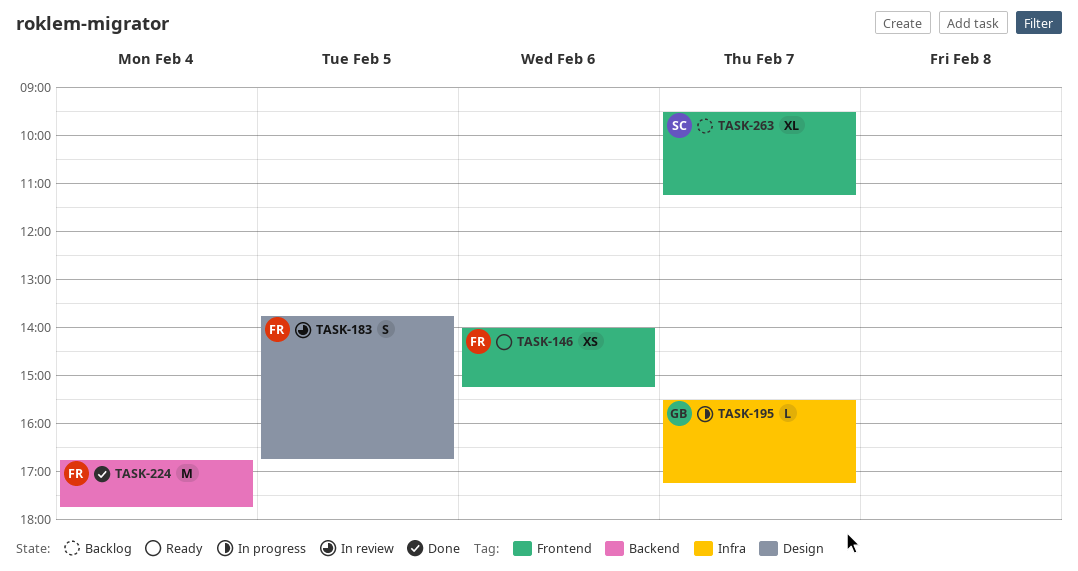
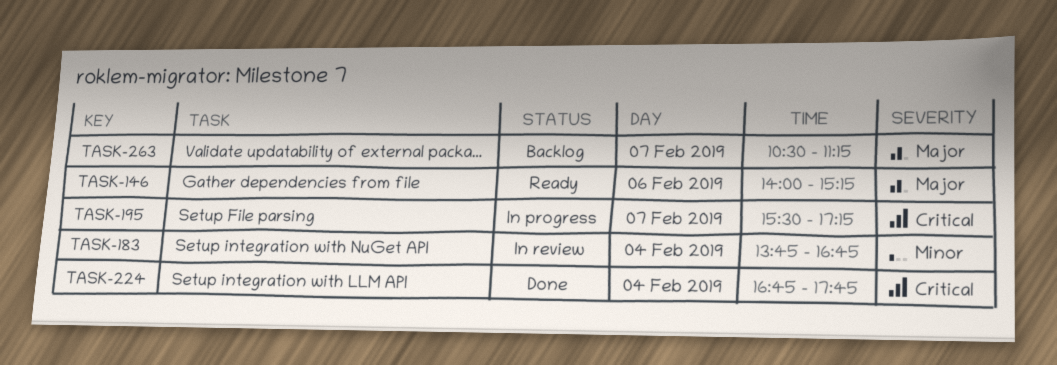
TASK-183, day: Feb 5 -> Feb 4
TASK-263, begins: 09:30 -> 10:30

